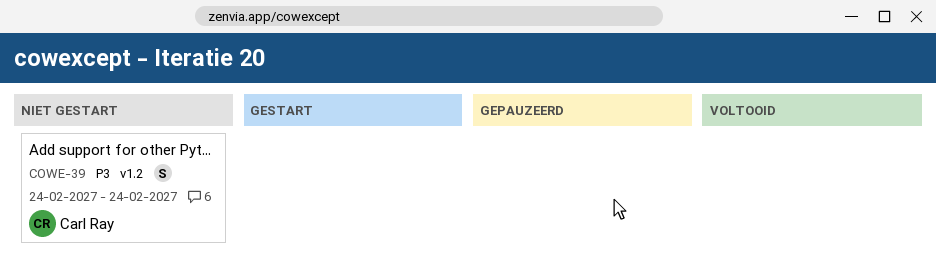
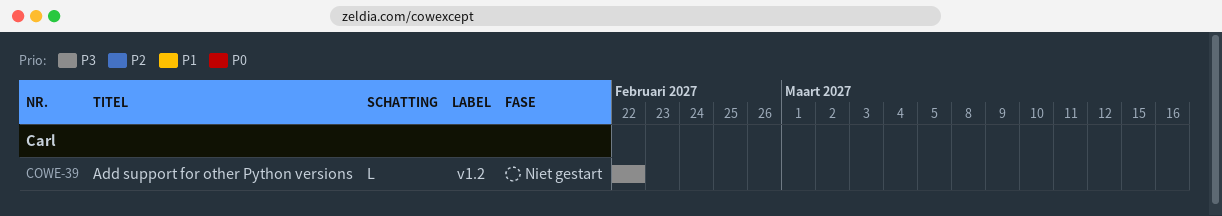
COWE-39, estimate: S -> L
COWE-39, start: Feb 24 -> Feb 22
COWE-39, due: Feb 24 -> Feb 22

